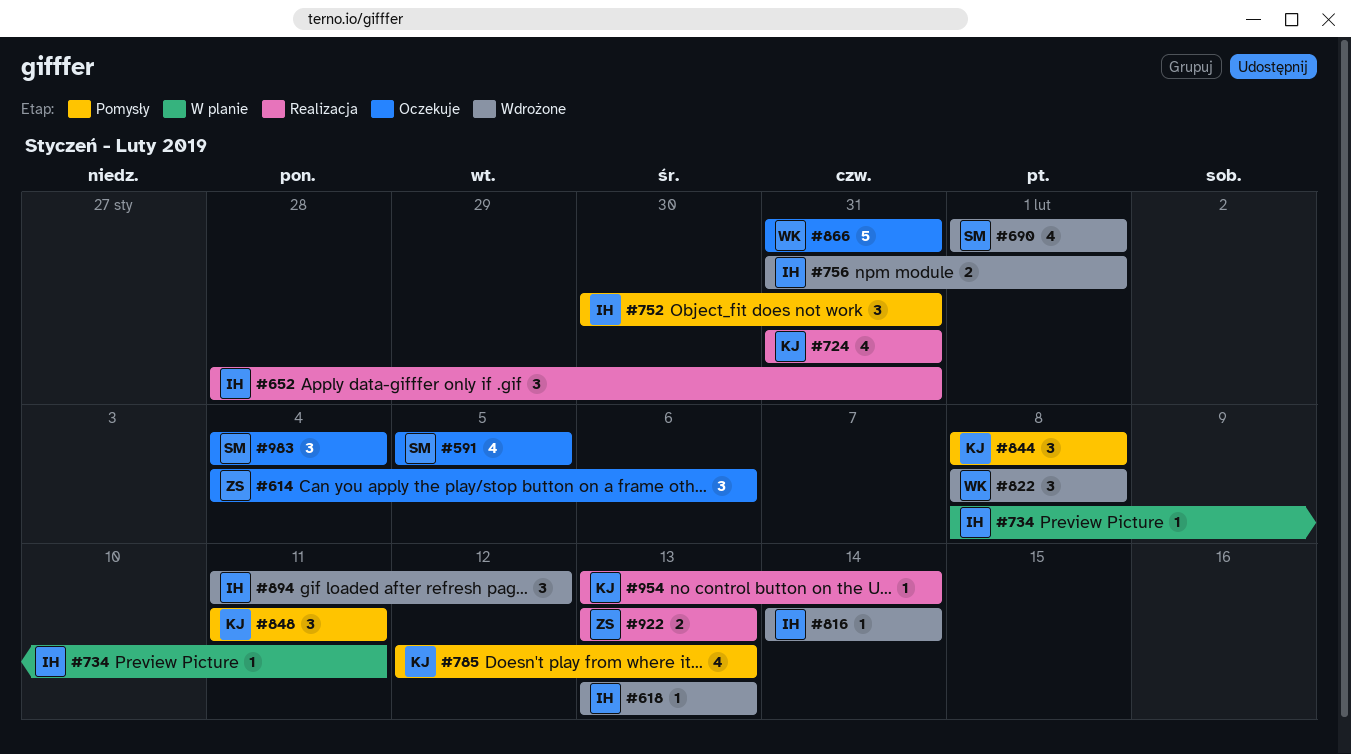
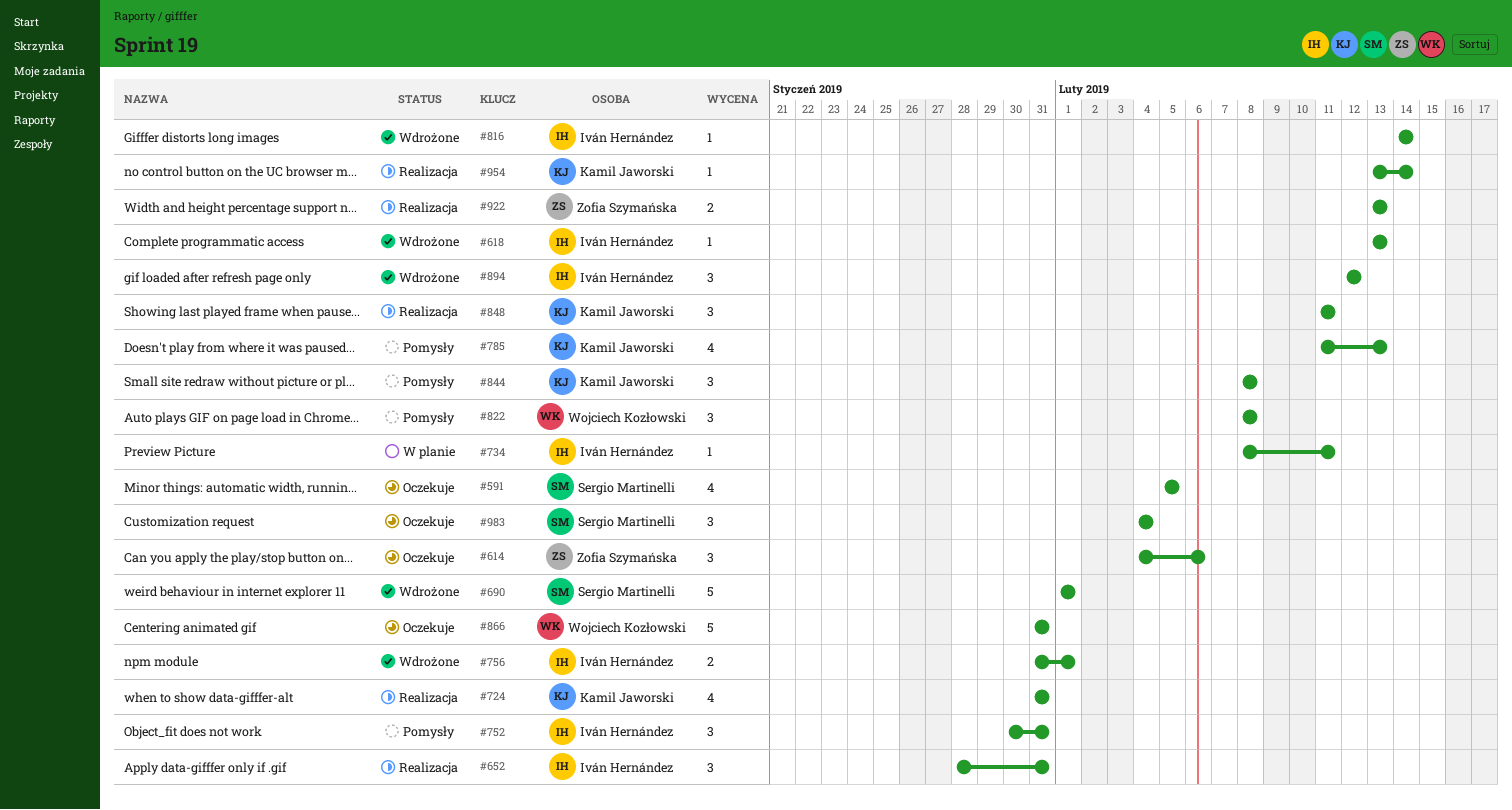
#690, estimate: 4 -> 5
#785, start: Feb 12 -> Feb 11
#822, status: Wdrożone -> Pomysły
#848, status: Pomysły -> Realizacja
#894, start: Feb 11 -> Feb 12

